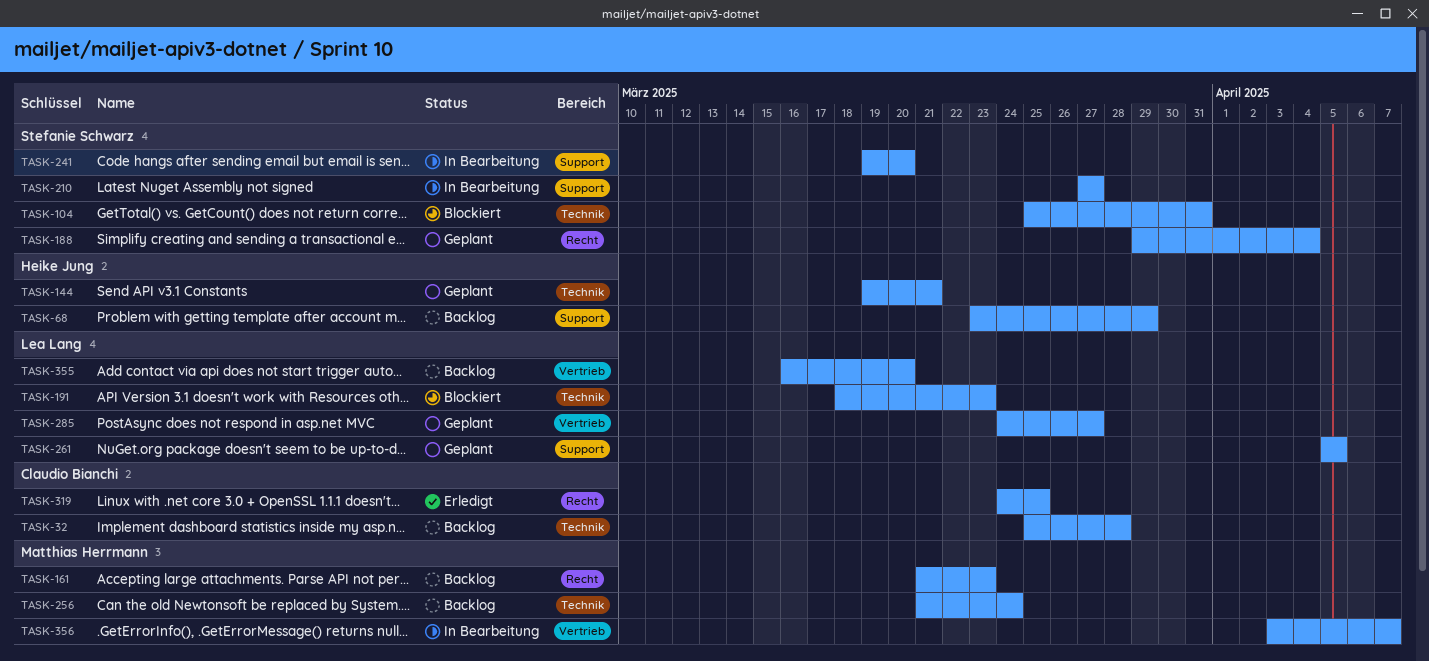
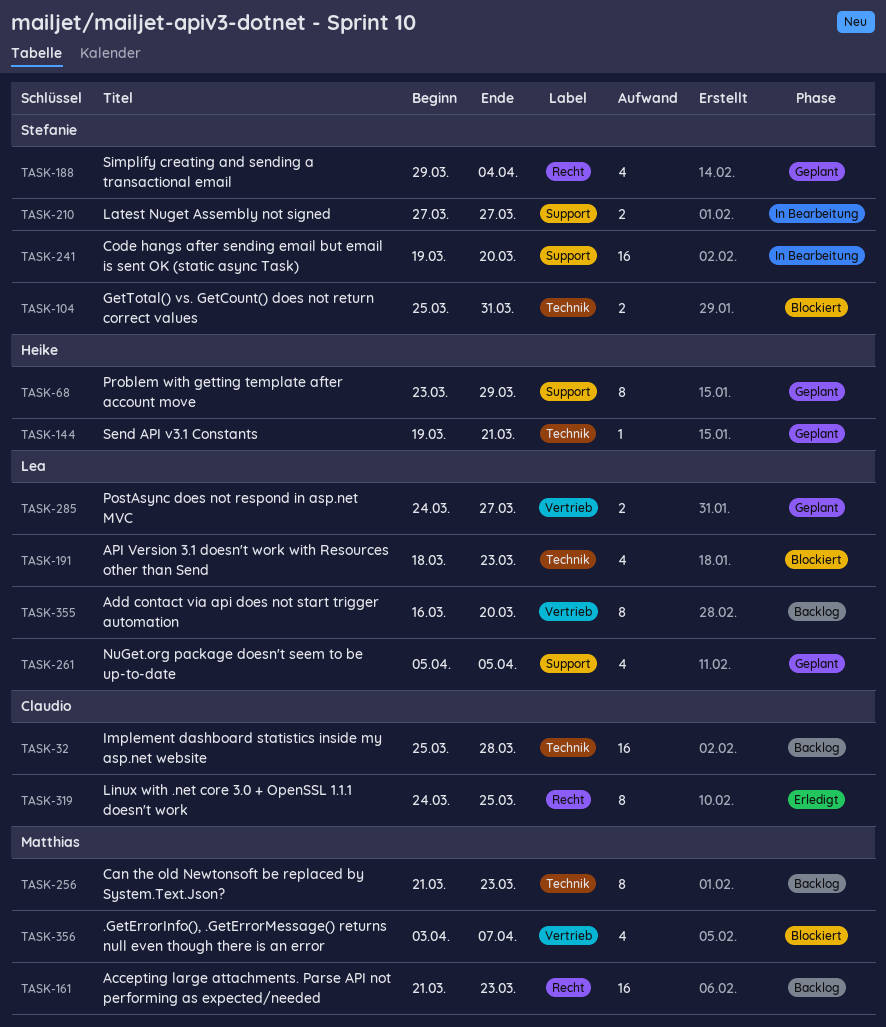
TASK-68, status: Backlog -> Geplant
TASK-256, due: Mar 24 -> Mar 23
TASK-356, status: In Bearbeitung -> Blockiert

